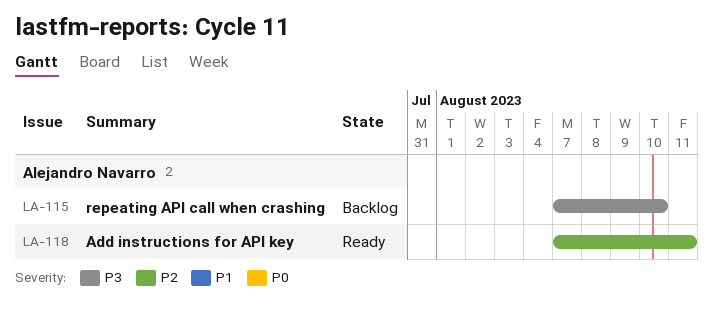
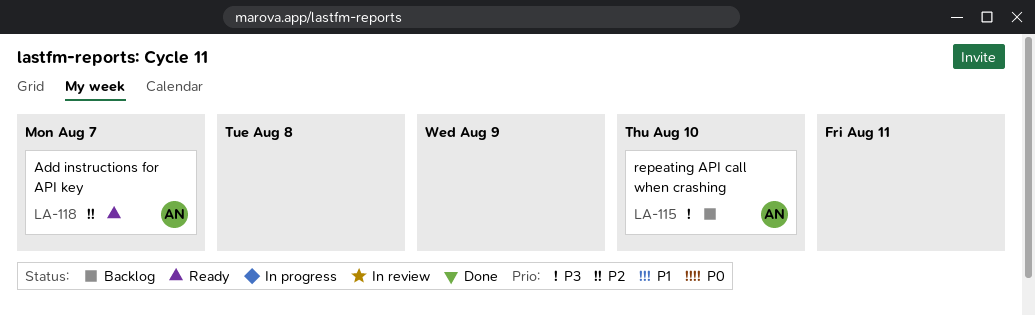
LA-118, due: Aug 11 -> Aug 7

